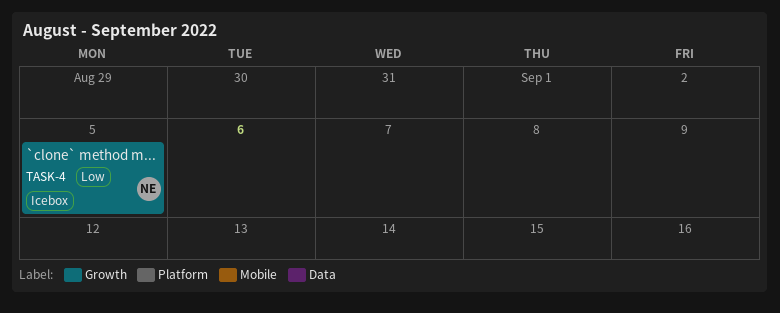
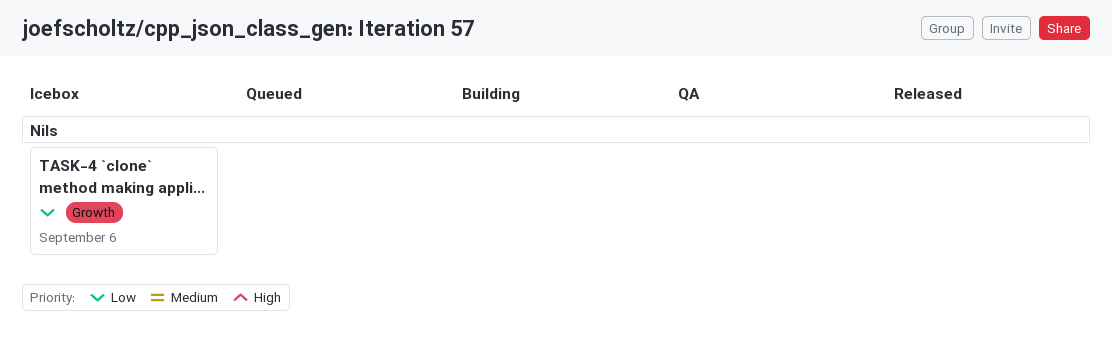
TASK-4, due: Sep 5 -> Sep 6

